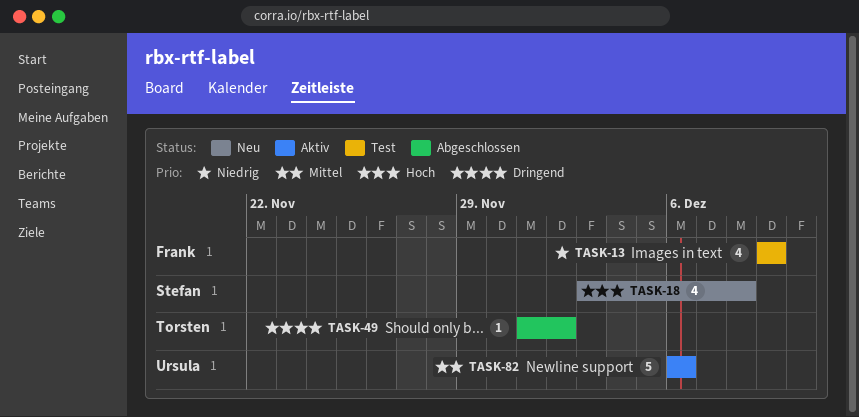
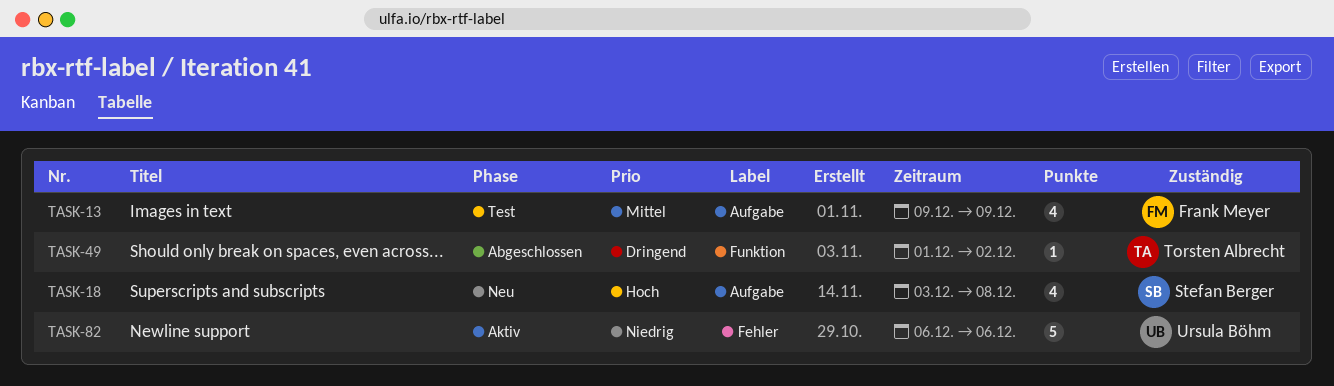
TASK-13, priority: Niedrig -> Mittel
TASK-82, priority: Mittel -> Niedrig

